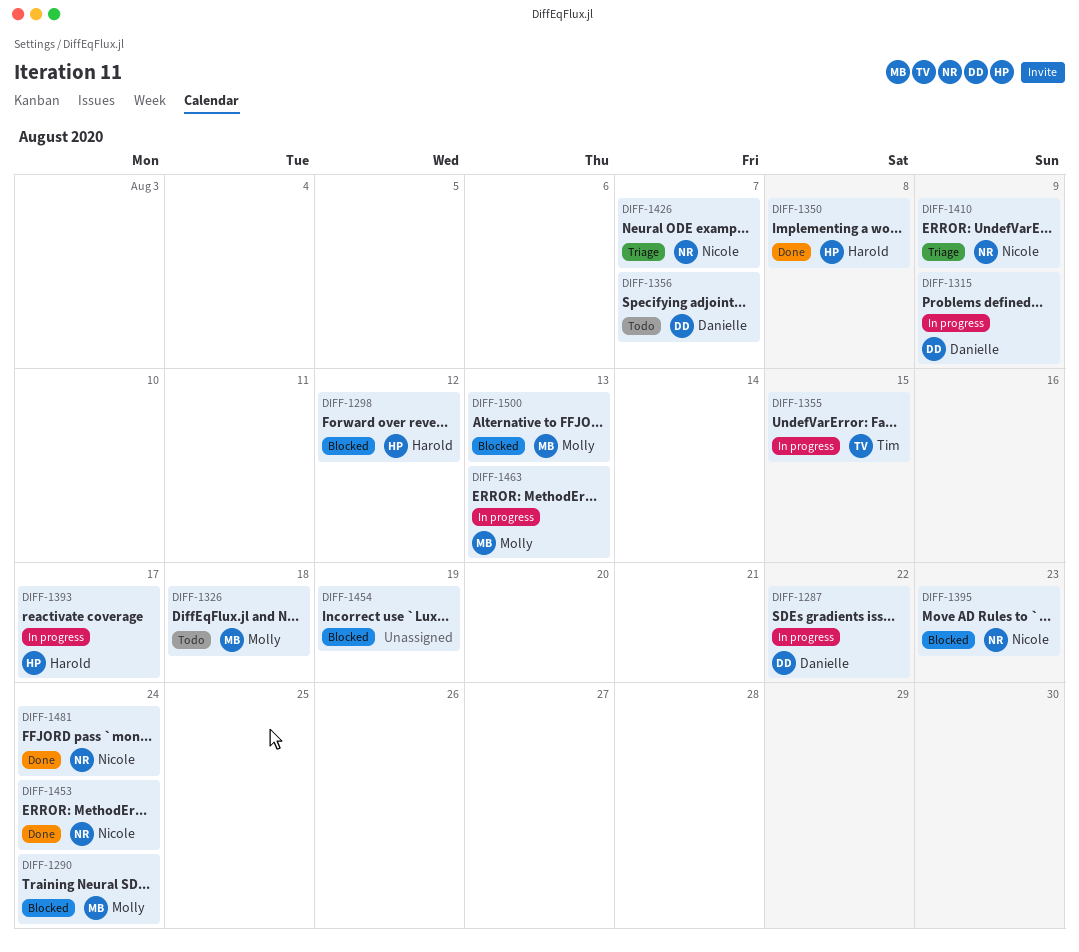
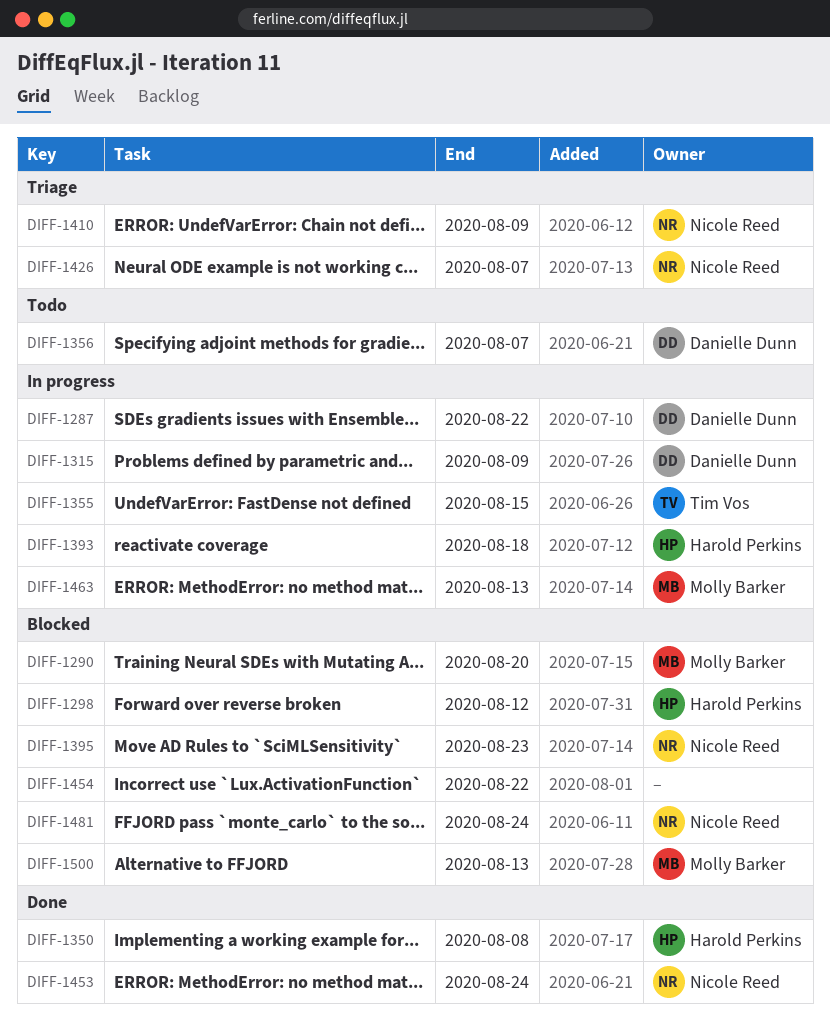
DIFF-1290, due: Aug 24 -> Aug 20
DIFF-1326: present -> none
DIFF-1393, due: Aug 17 -> Aug 18
DIFF-1454, due: Aug 19 -> Aug 22
DIFF-1481, status: Done -> Blocked

